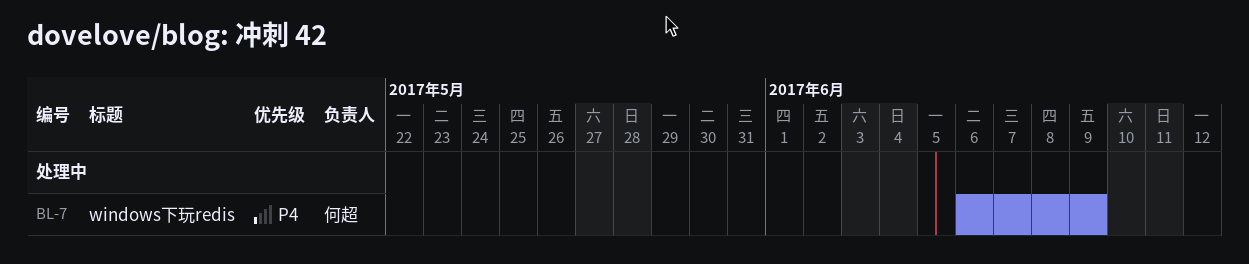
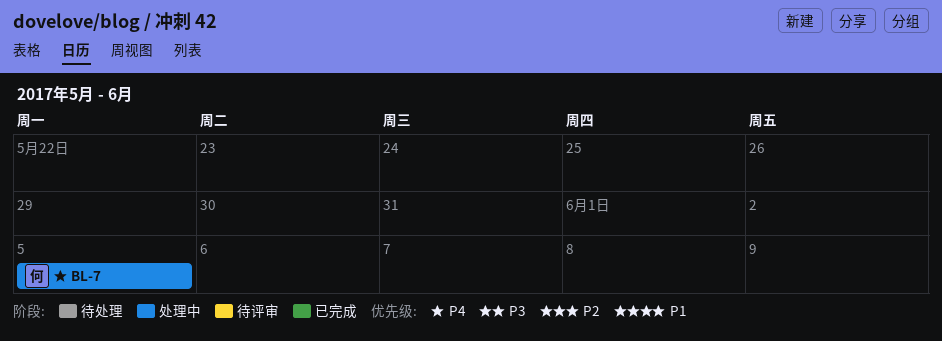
BL-7, start: Jun 6 -> Jun 5
BL-7, due: Jun 9 -> Jun 5

